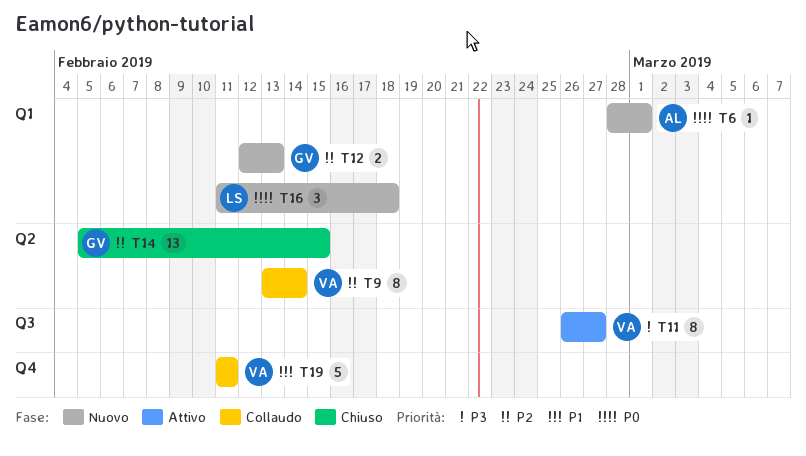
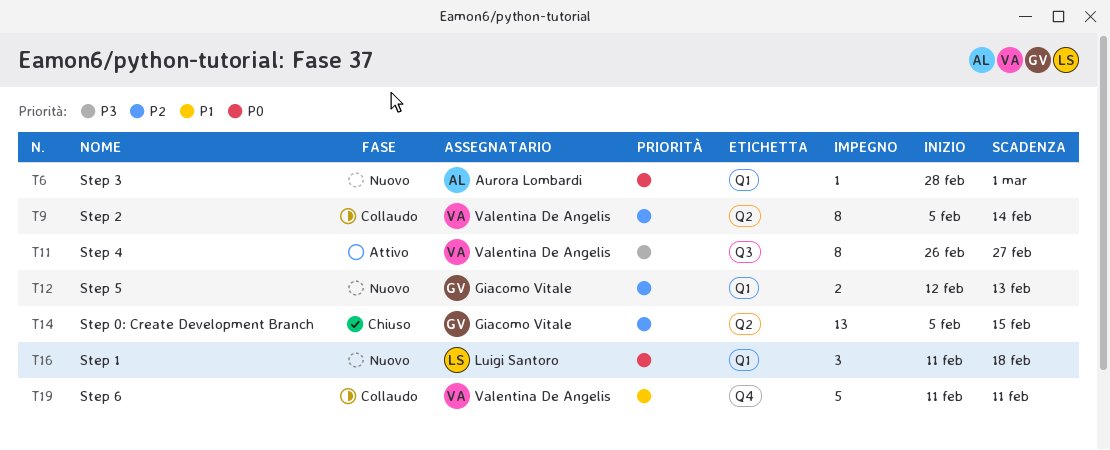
T9, start: Feb 13 -> Feb 5

